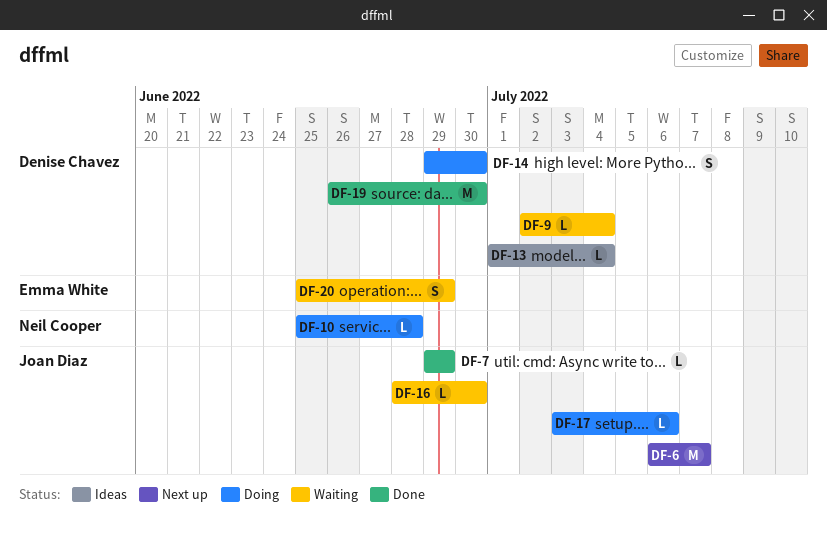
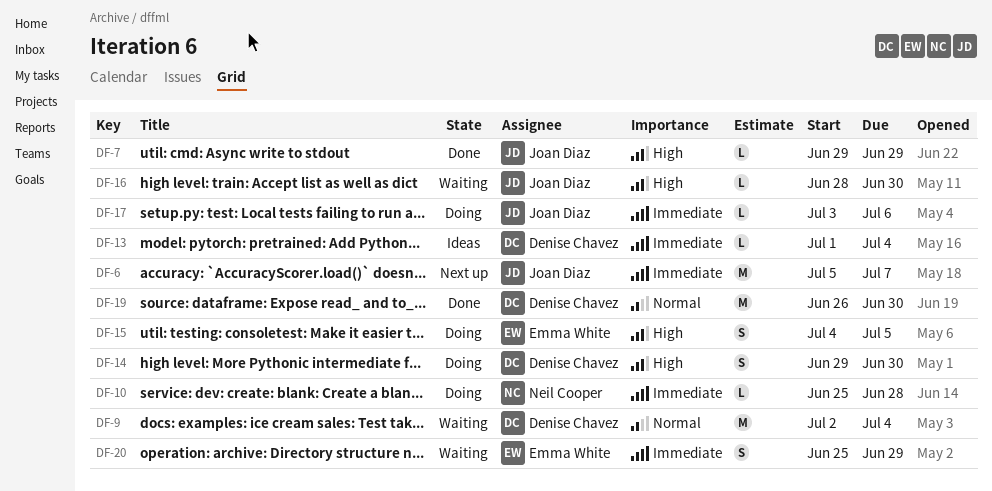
DF-6, start: Jul 6 -> Jul 5
DF-9, estimate: L -> M
DF-15: none -> present

